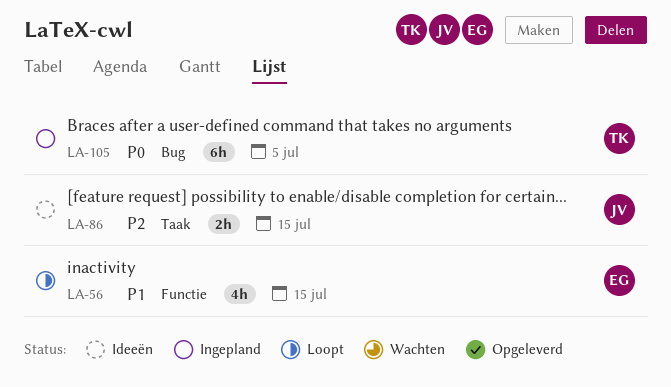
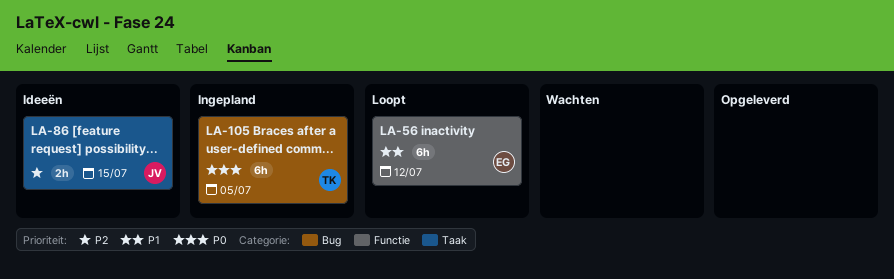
LA-56, estimate: 4h -> 6h
LA-56, due: Jul 15 -> Jul 12

